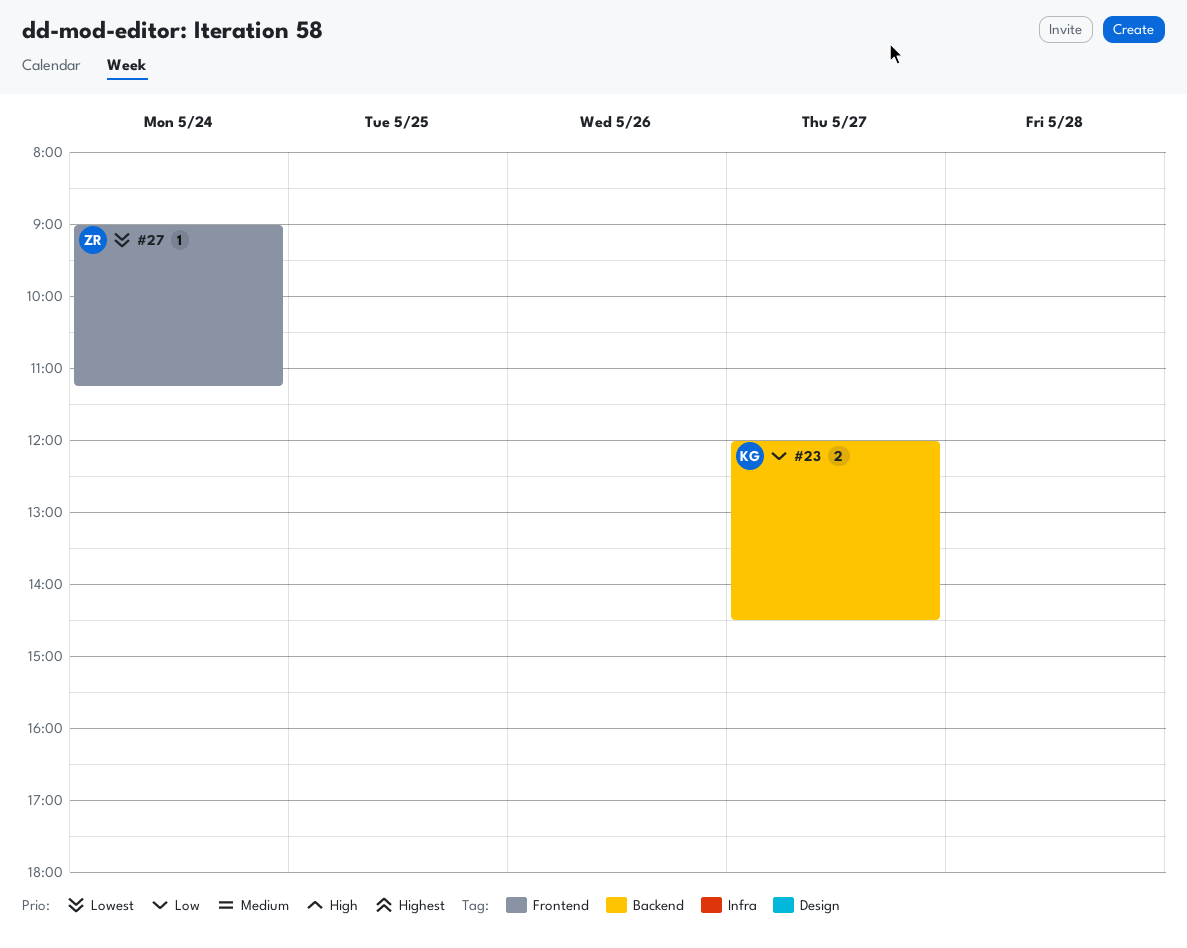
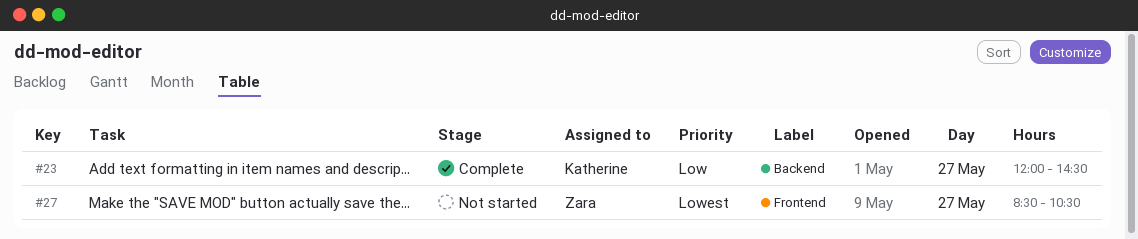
#27, day: May 24 -> May 27
#27, begins: 09:00 -> 08:30
#27, ends: 11:15 -> 10:30

